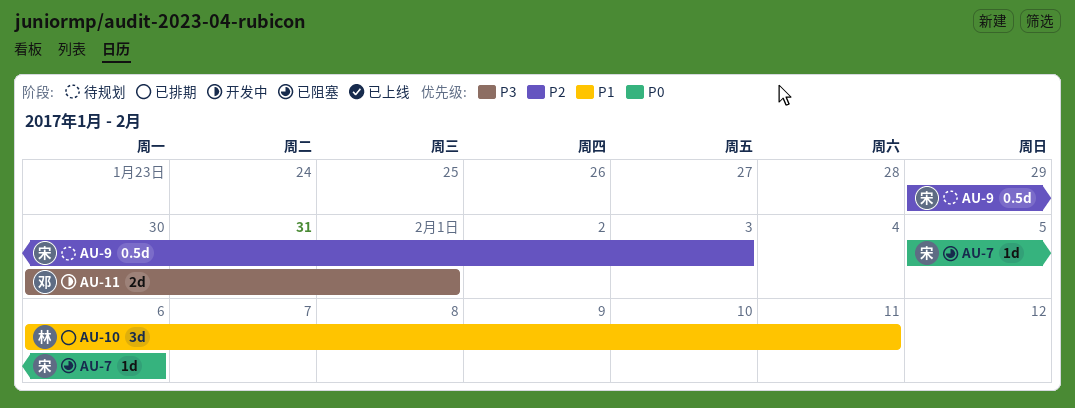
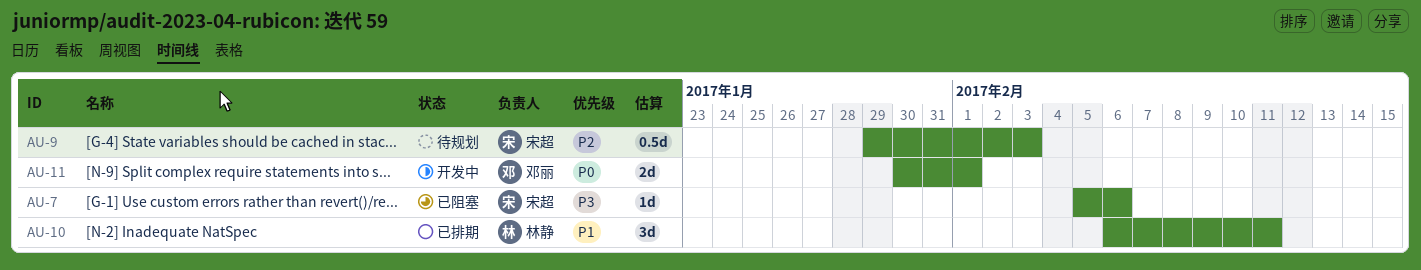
AU-7, priority: P0 -> P3
AU-11, priority: P3 -> P0

